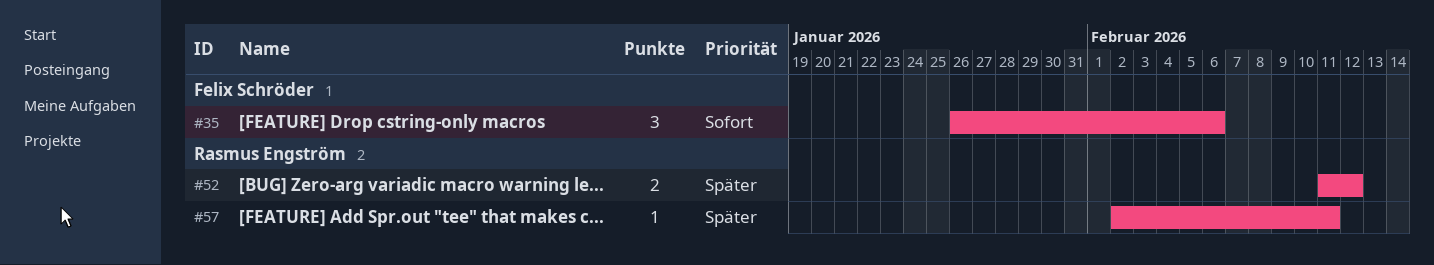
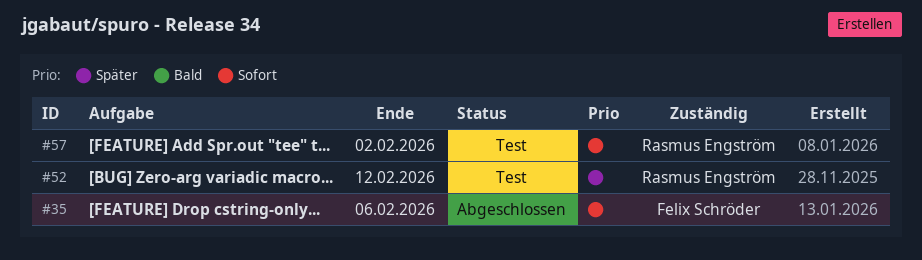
#57, priority: Später -> Sofort
#57, due: Feb 11 -> Feb 2

